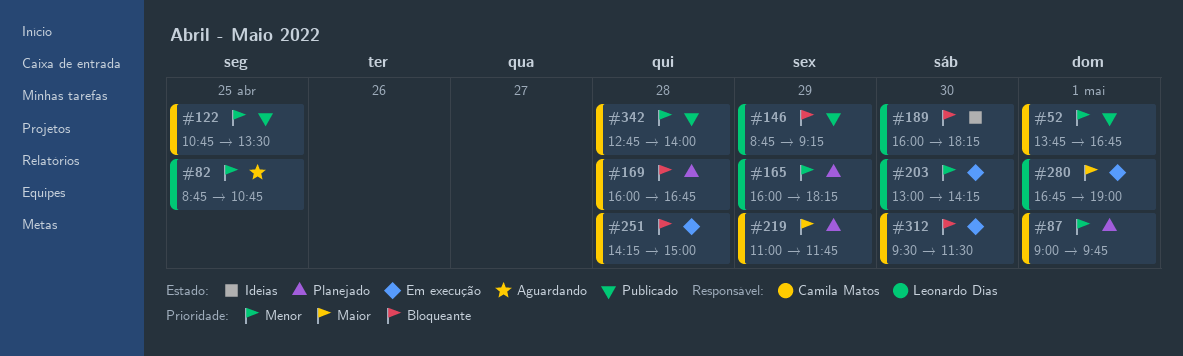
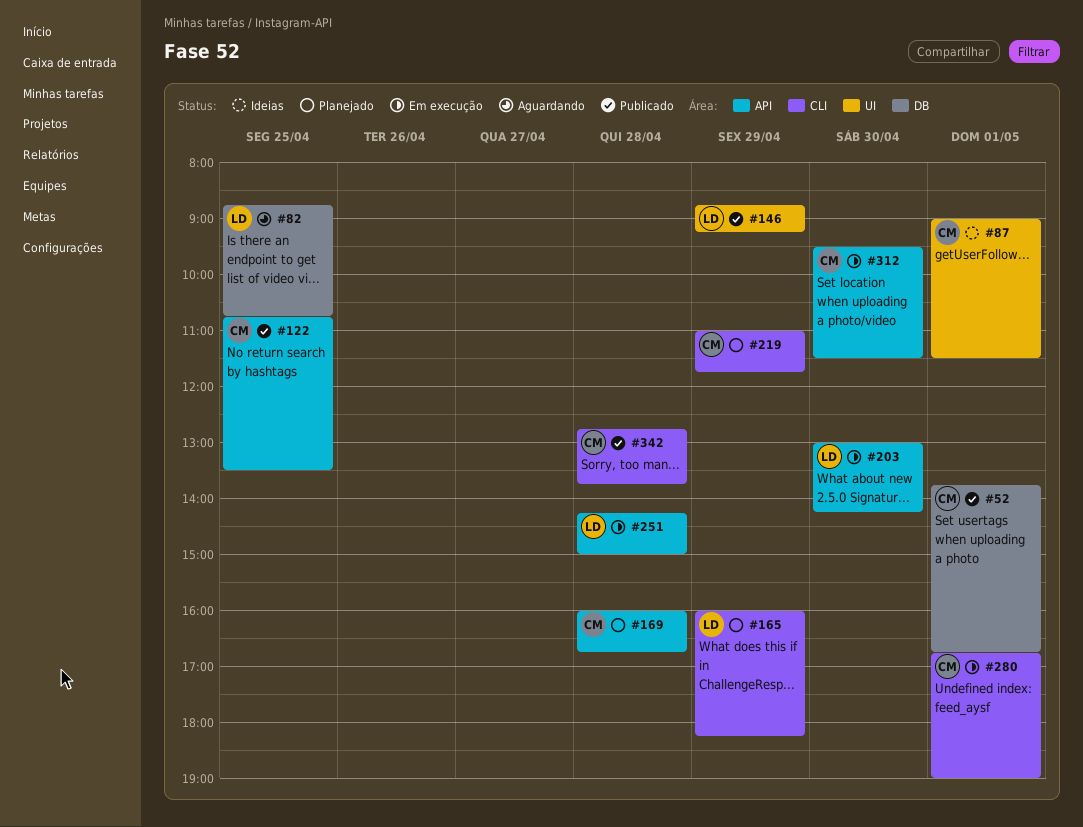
#87, status: Planejado -> Ideias
#87, ends: 09:45 -> 11:30
#189: present -> none
#251, owner: Camila Matos -> Leonardo Dias
#280, owner: Leonardo Dias -> Camila Matos
#342, ends: 14:00 -> 13:45

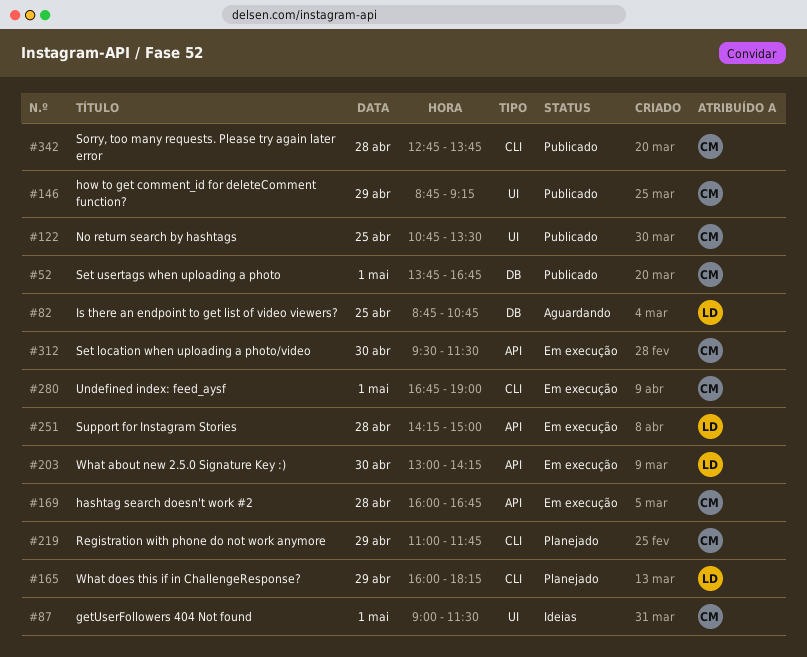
#122, label: API -> UI
#146, owner: LD -> CM
#169, status: Planejado -> Em execução

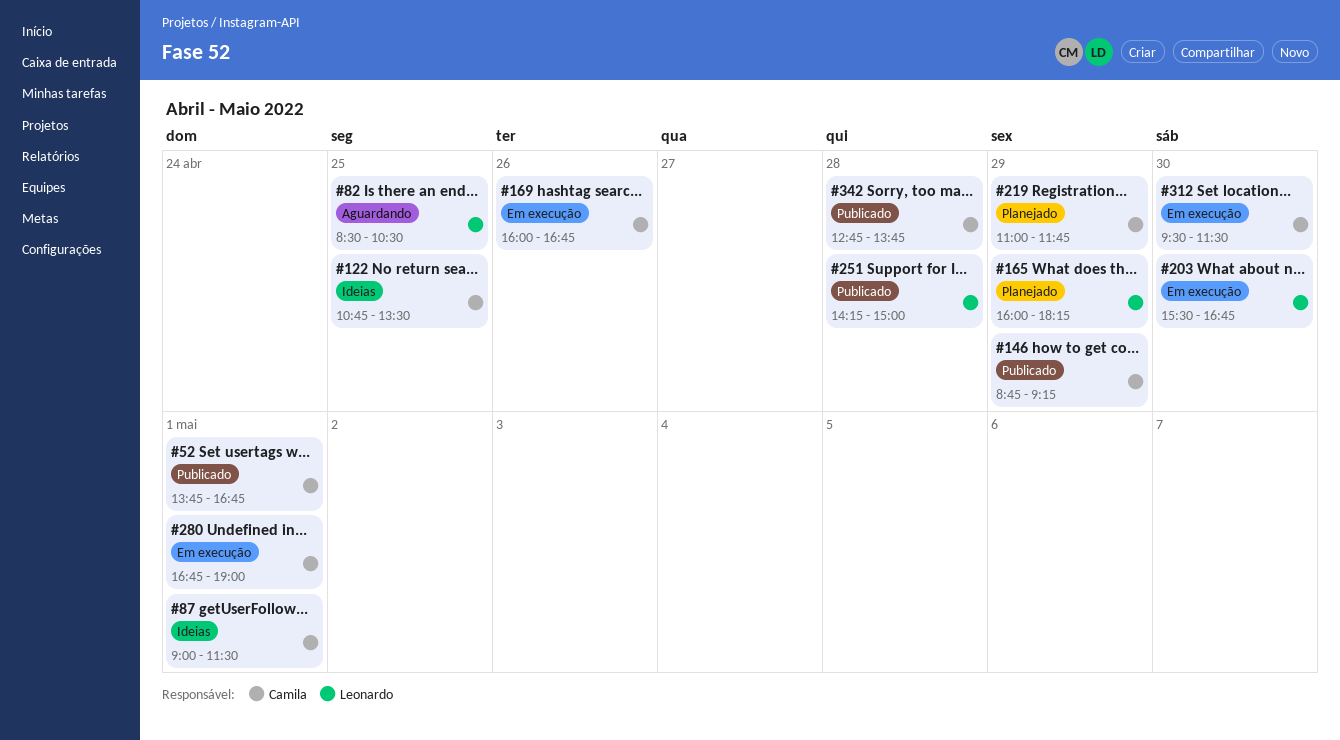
#82, begins: 08:45 -> 08:30
#82, ends: 10:45 -> 10:30
#122, status: Publicado -> Ideias
#169, day: Apr 28 -> Apr 26
#203, begins: 13:00 -> 15:30
#203, ends: 14:15 -> 16:45
#251, status: Em execução -> Publicado

